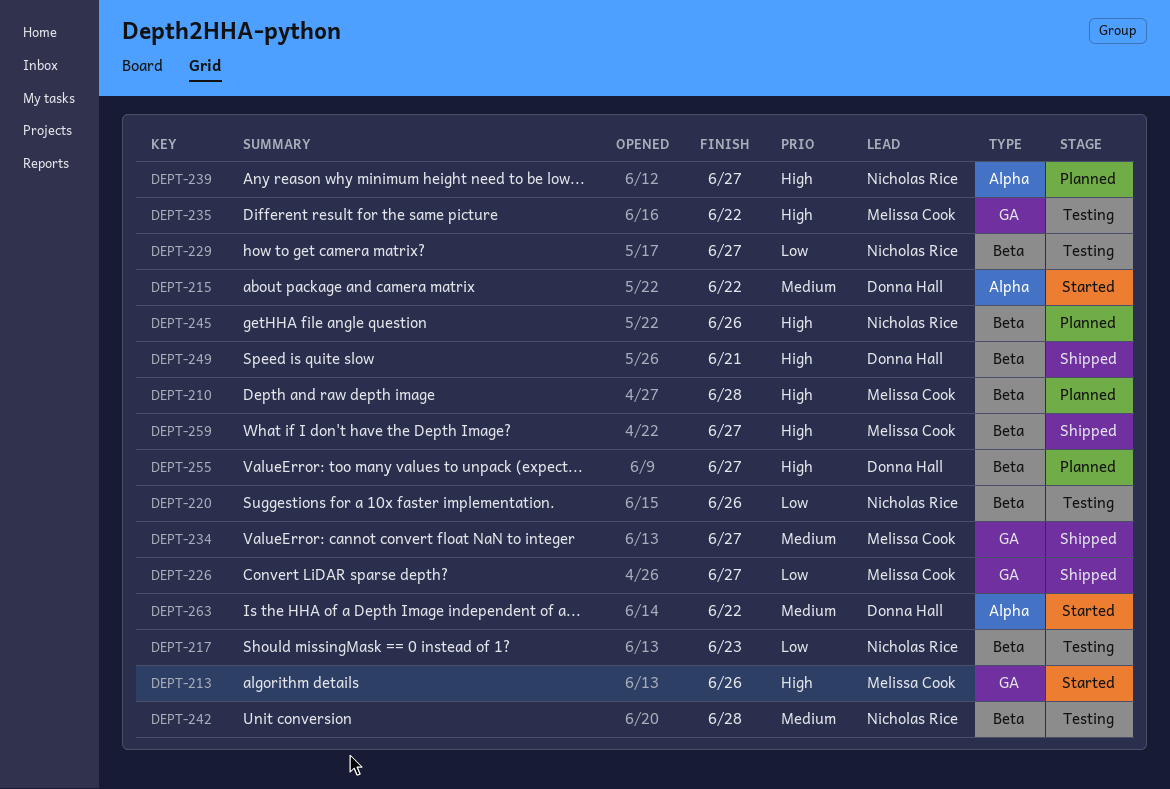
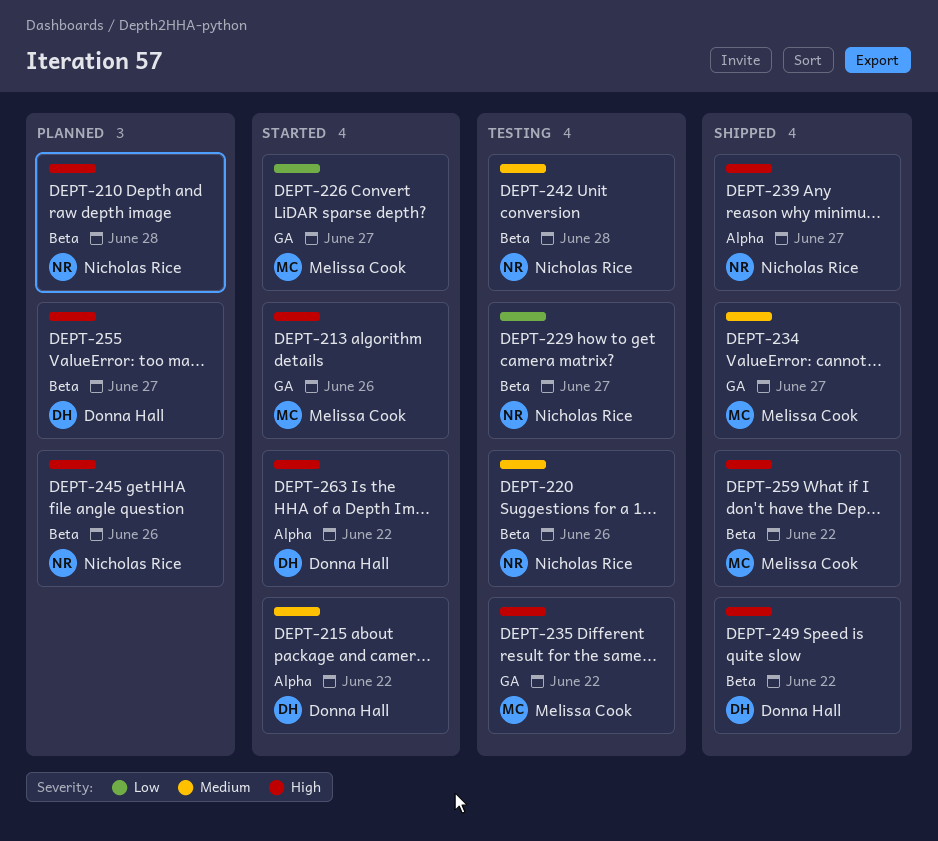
DEPT-210, owner: Melissa Cook -> Nicholas Rice
DEPT-217: present -> none
DEPT-220, priority: Low -> Medium
DEPT-226, status: Shipped -> Started
DEPT-239, status: Planned -> Shipped
DEPT-249, due: Jun 21 -> Jun 22
DEPT-259, due: Jun 27 -> Jun 22
DEPT-263, priority: Medium -> High

